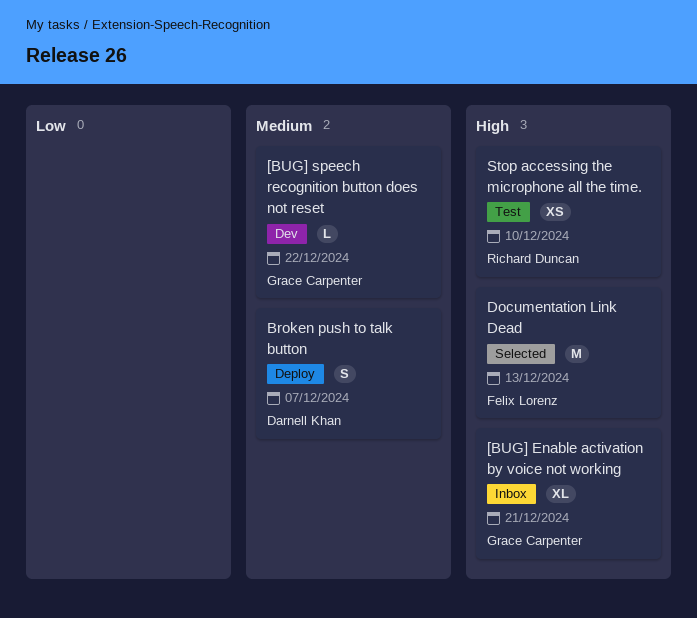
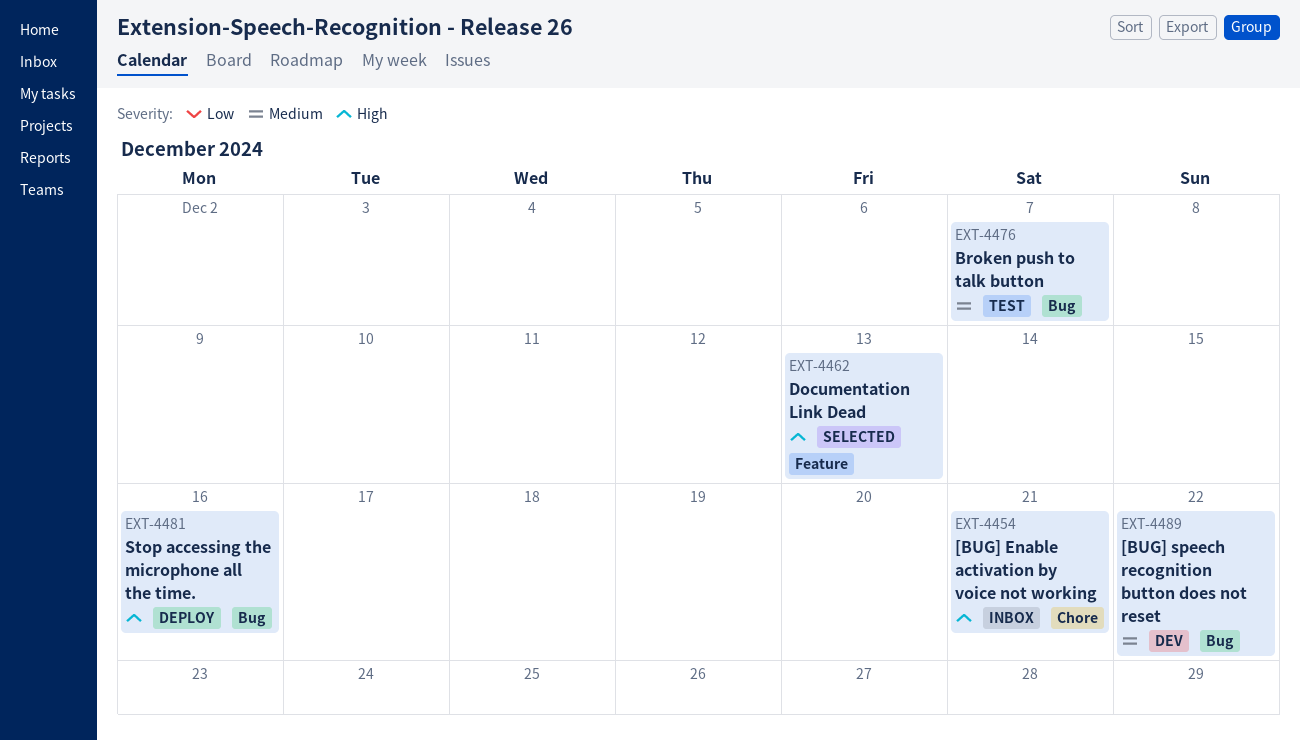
Broken push to talk button, status: Deploy -> Test
Stop accessing the microphone all the time., status: Test -> Deploy
Stop accessing the microphone all the time., due: Dec 10 -> Dec 16

